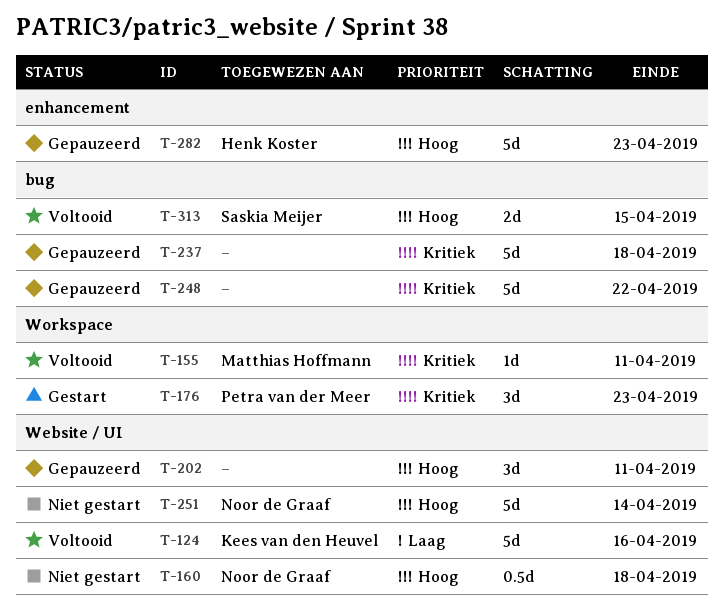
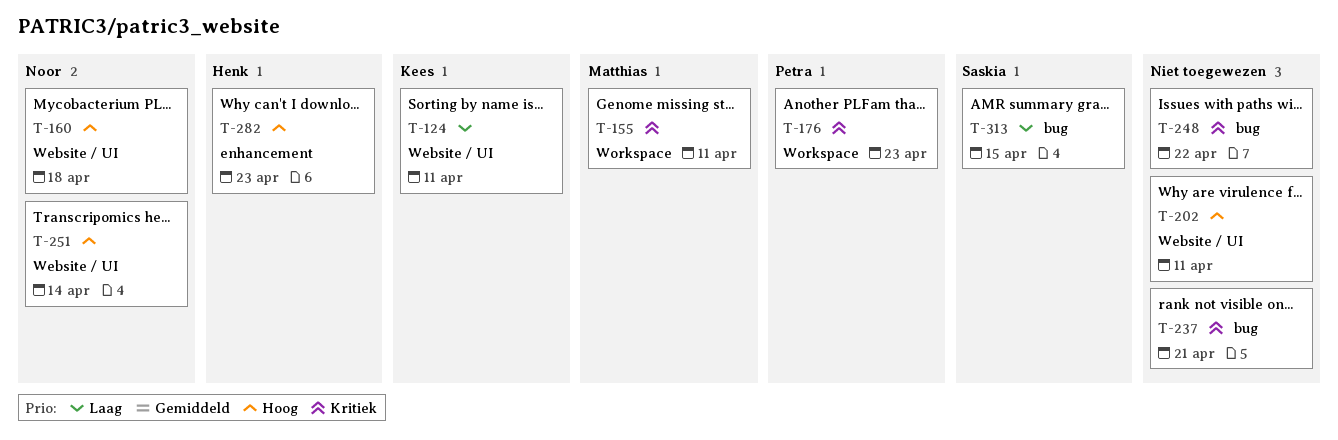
T-124, due: Apr 16 -> Apr 11
T-237, due: Apr 18 -> Apr 21
T-313, priority: Hoog -> Laag

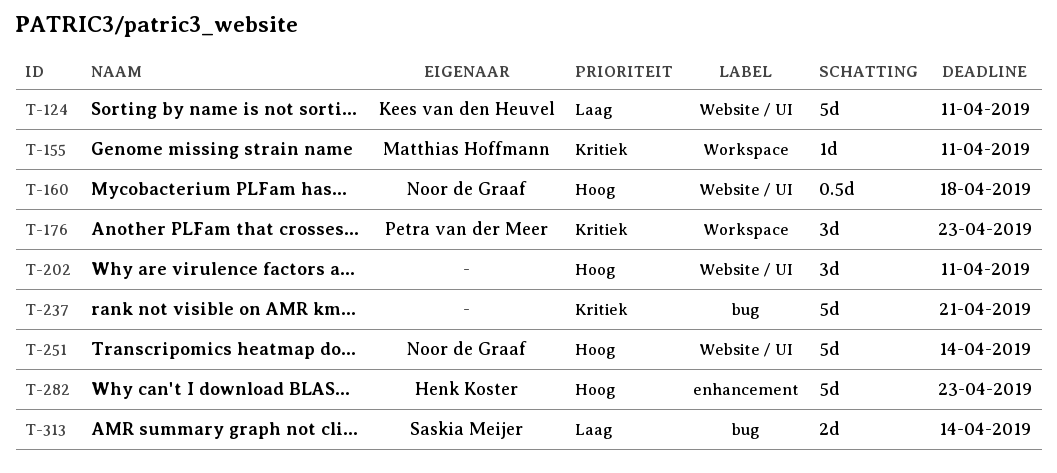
T-248: present -> none
T-313, due: Apr 15 -> Apr 14

